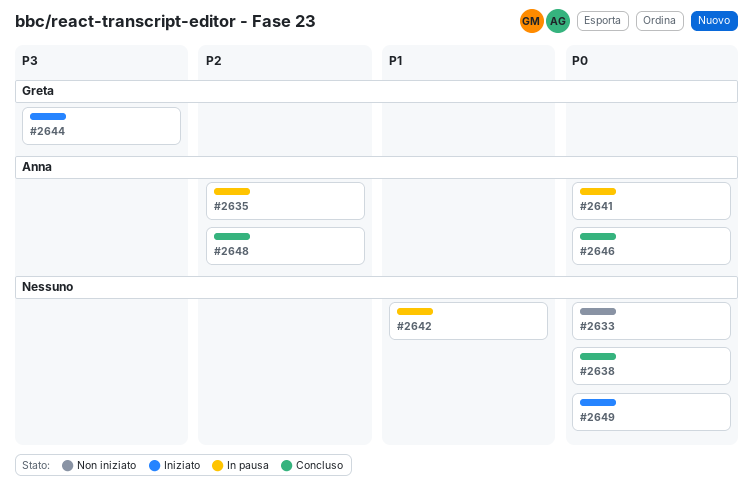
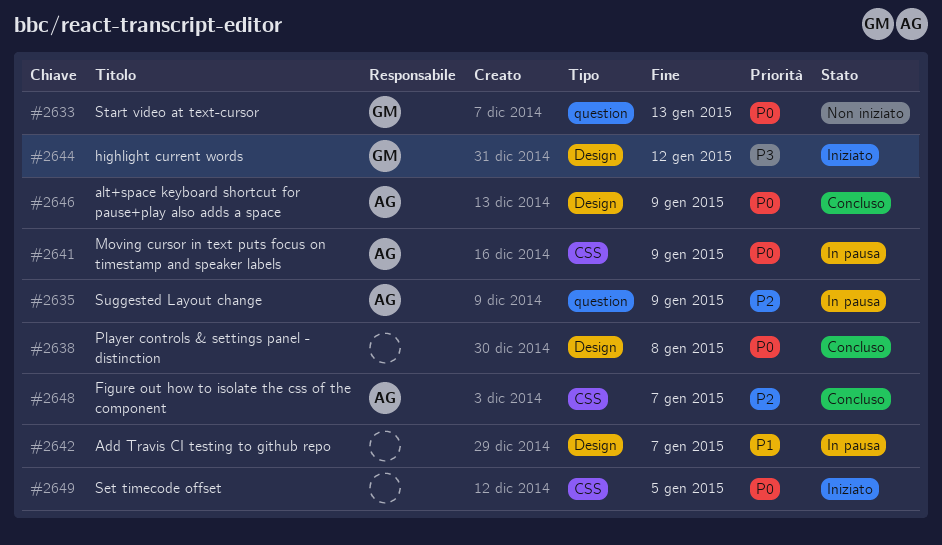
#2633, owner: none -> Greta

